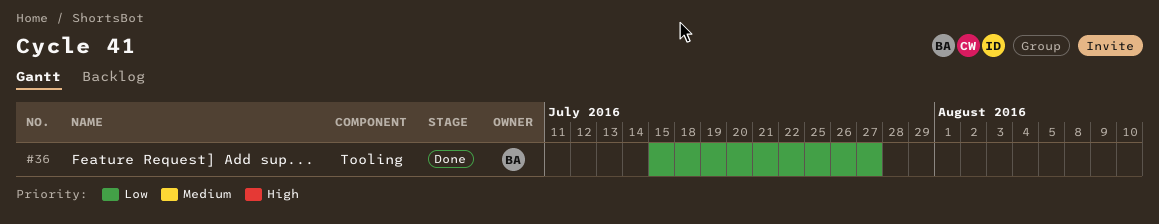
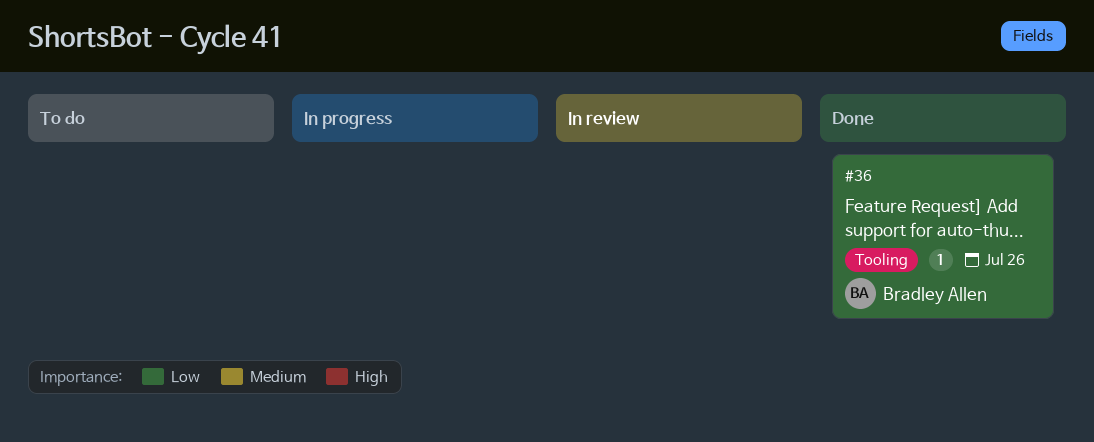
#36, due: Jul 27 -> Jul 26

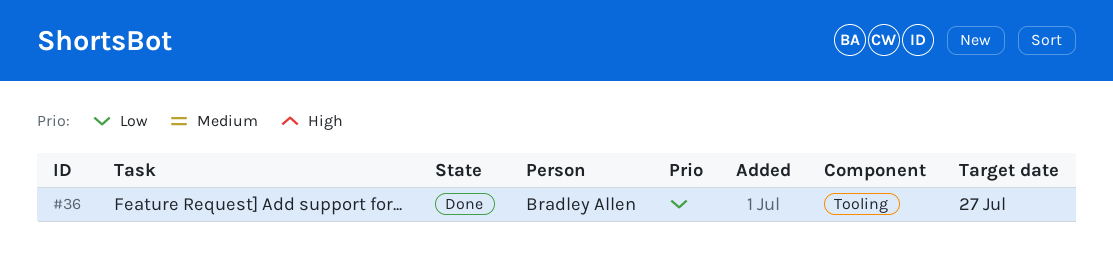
#36, due: Jul 26 -> Jul 27

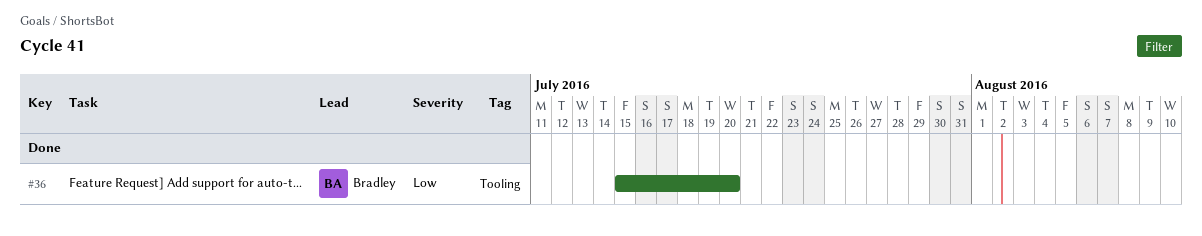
#36, due: Jul 27 -> Jul 20

